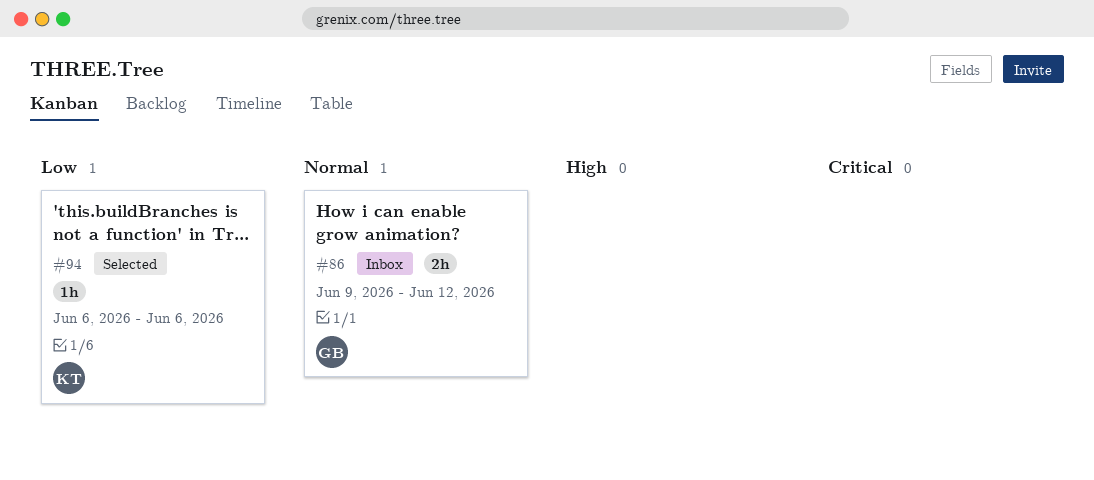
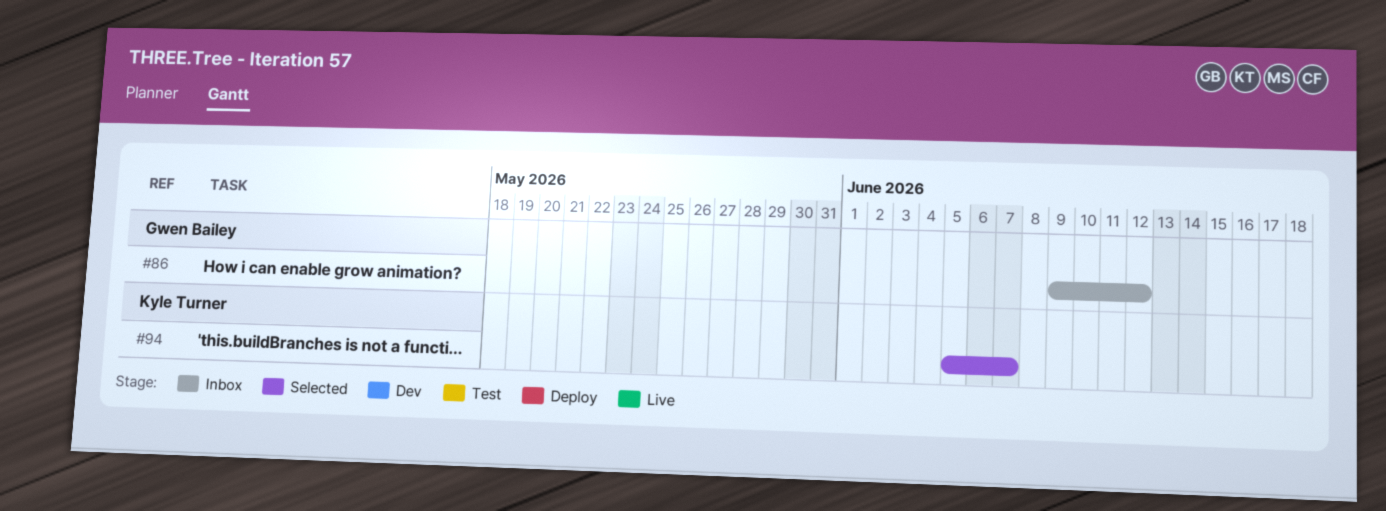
#94, start: Jun 6 -> Jun 5
#94, due: Jun 6 -> Jun 7

